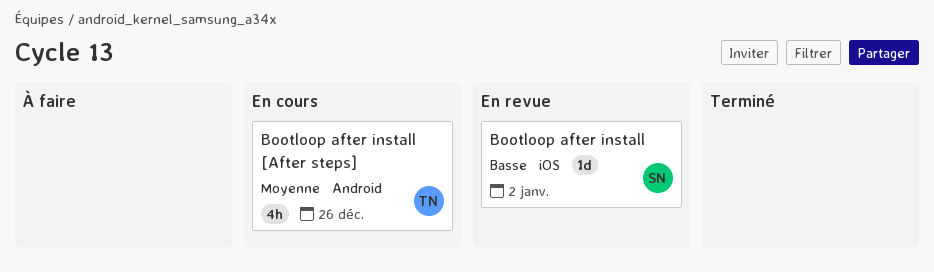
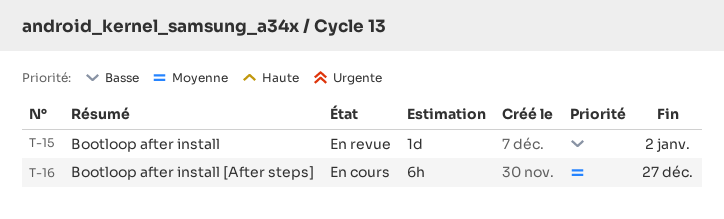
Bootloop after install [After steps], estimate: 4h -> 6h
Bootloop after install [After steps], due: Dec 26 -> Dec 27

